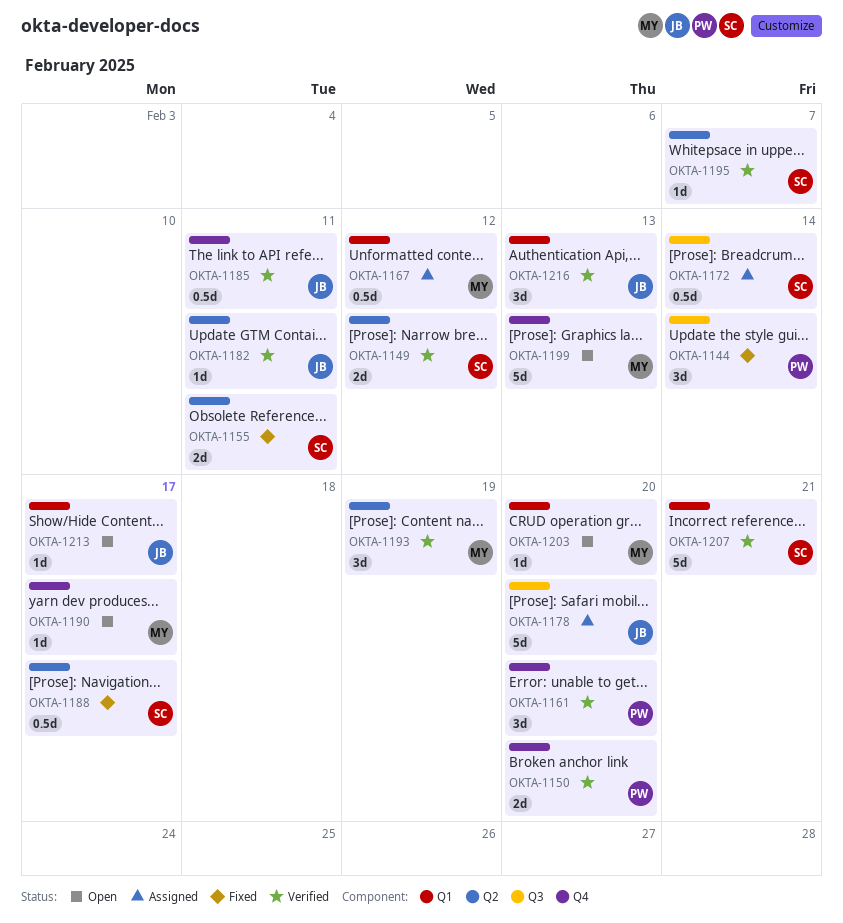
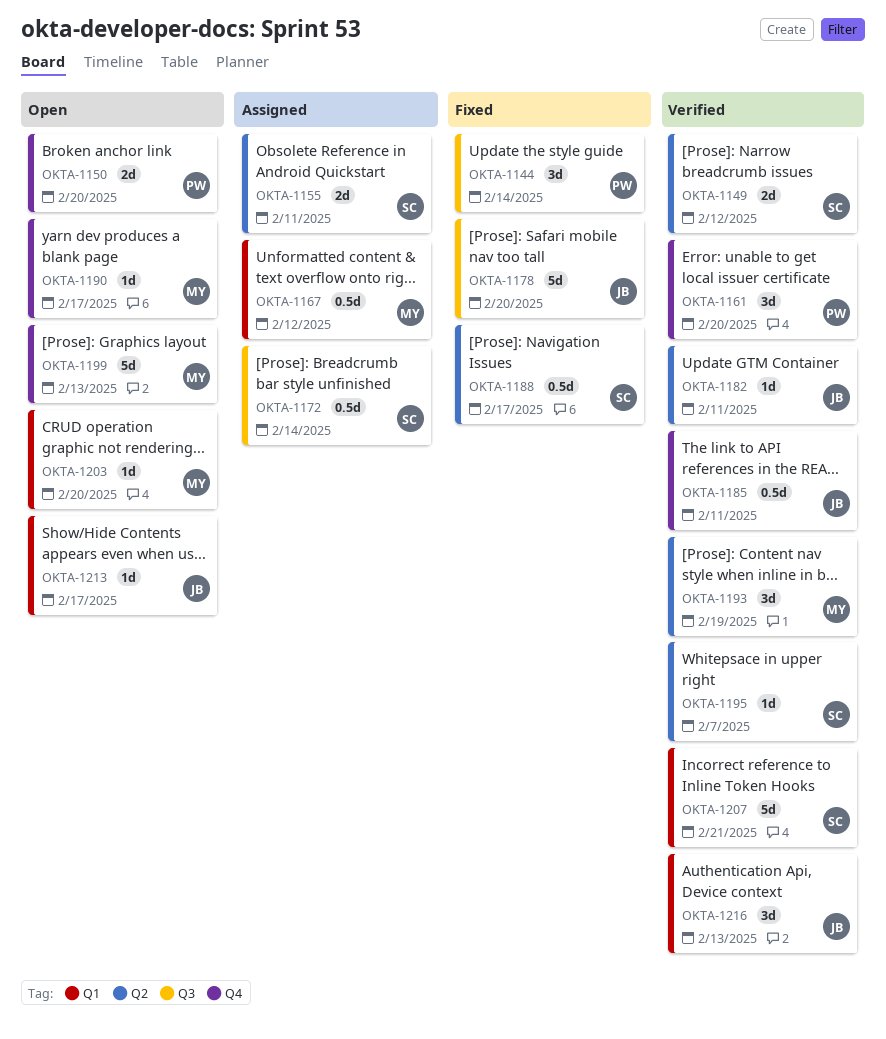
OKTA-1150, status: Verified -> Open
OKTA-1155, status: Fixed -> Assigned
OKTA-1178, status: Assigned -> Fixed

